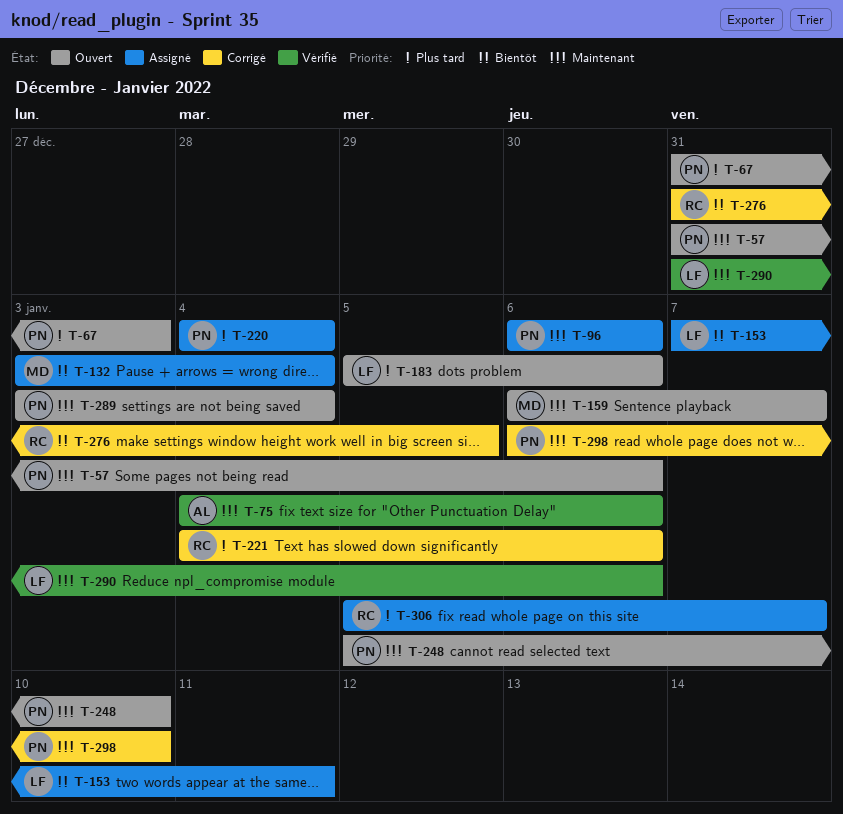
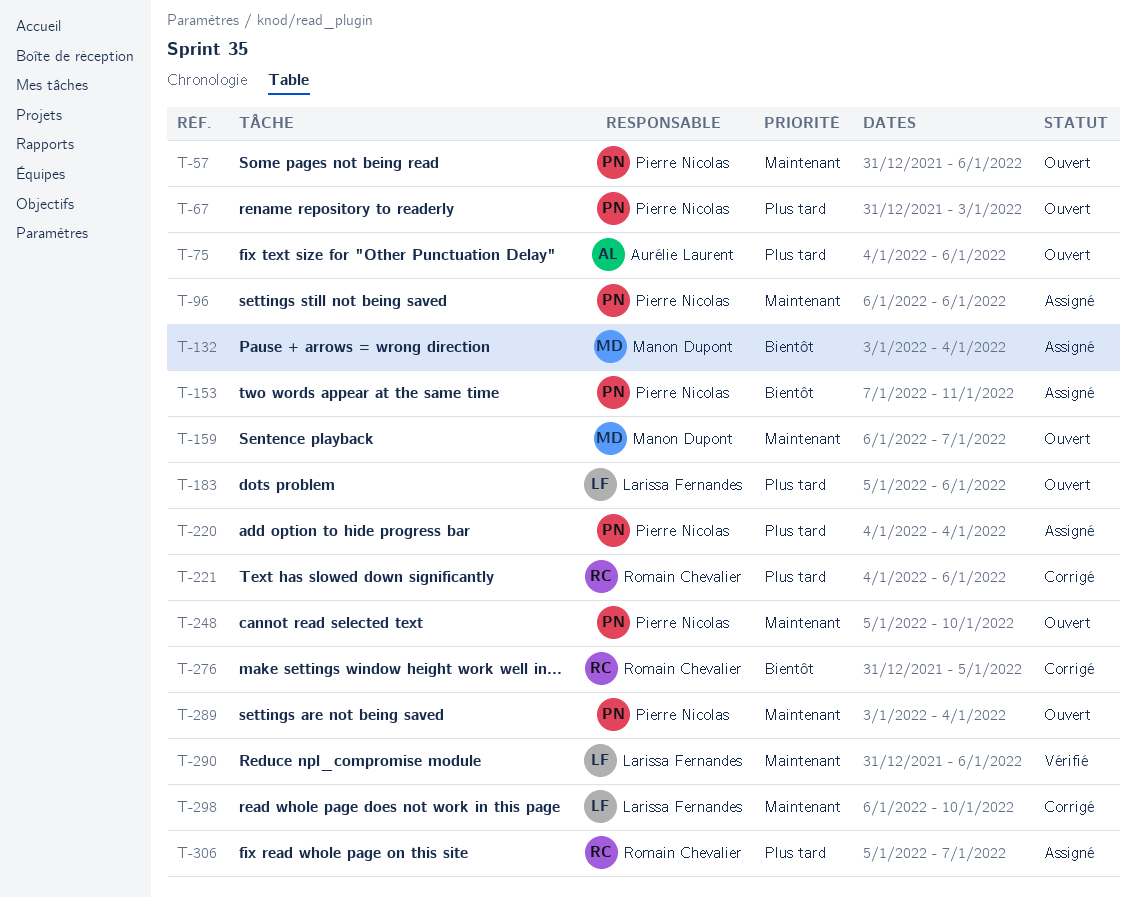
T-75, status: Vérifié -> Ouvert
T-75, priority: Maintenant -> Plus tard
T-153, owner: Larissa Fernandes -> Pierre Nicolas
T-298, owner: Pierre Nicolas -> Larissa Fernandes

